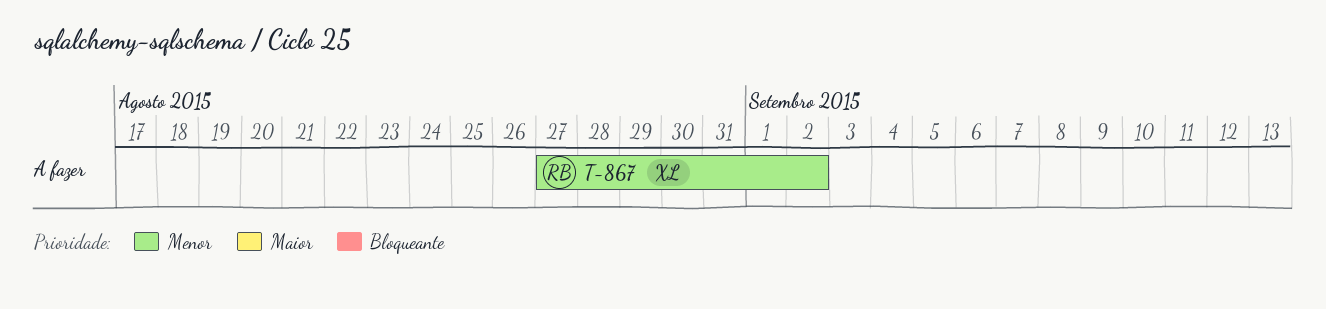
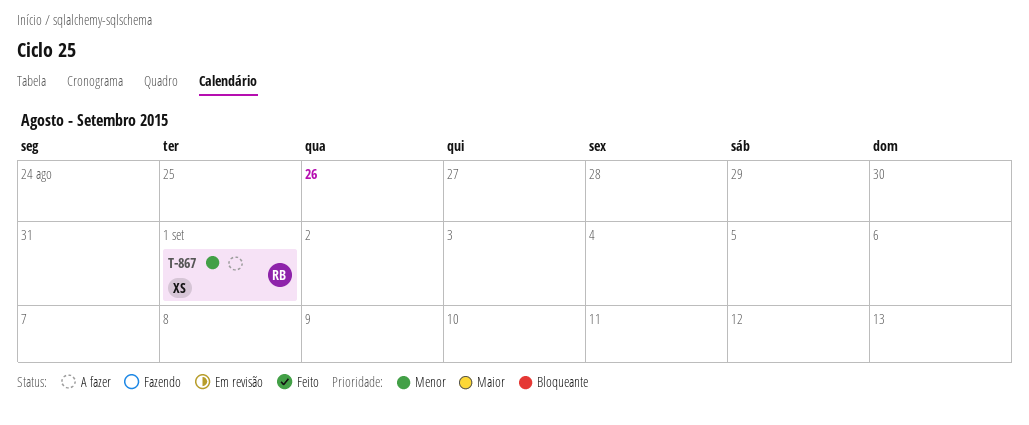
T-867, estimate: XL -> XS
T-867, due: Sep 2 -> Sep 1

